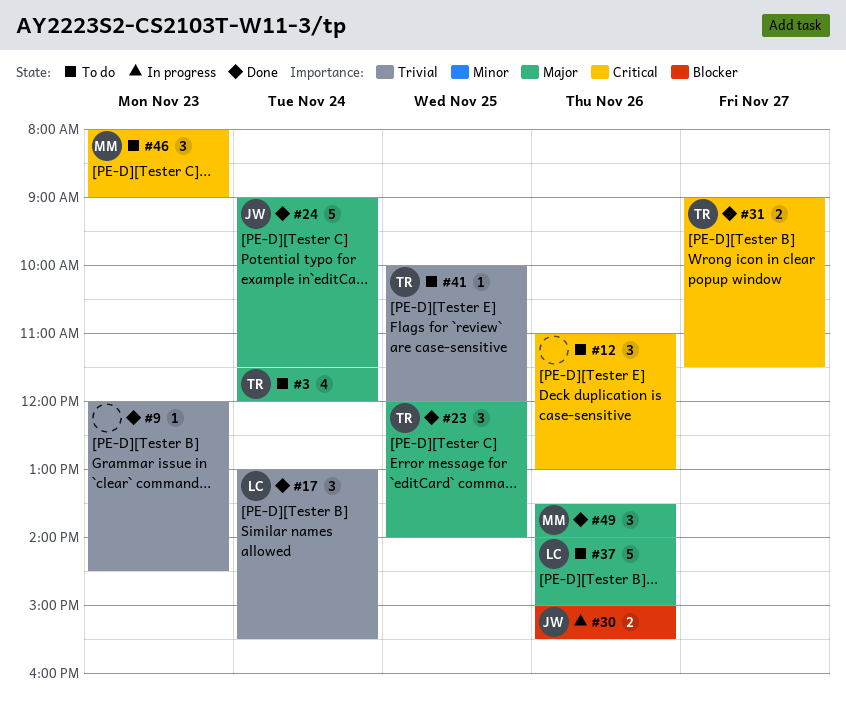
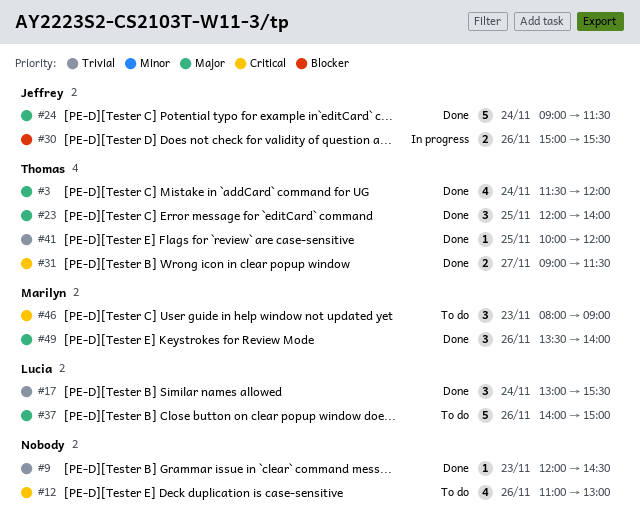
#3, status: To do -> Done
#12, estimate: 3 -> 4
#41, status: To do -> Done

